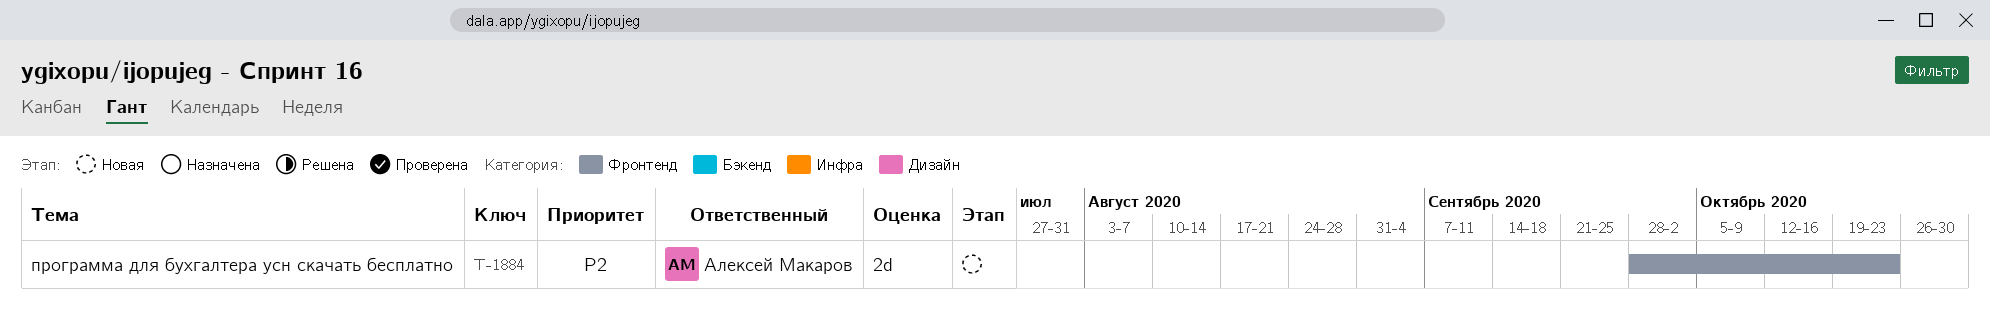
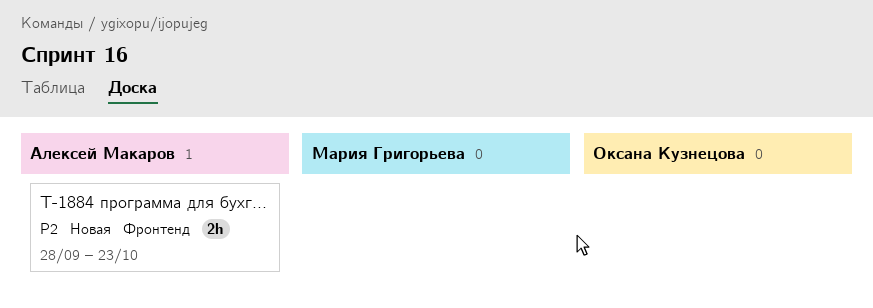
T-1884, estimate: 2d -> 2h

